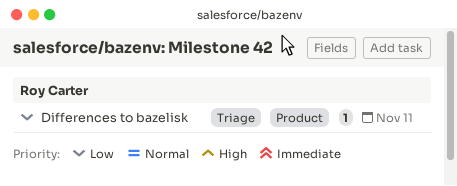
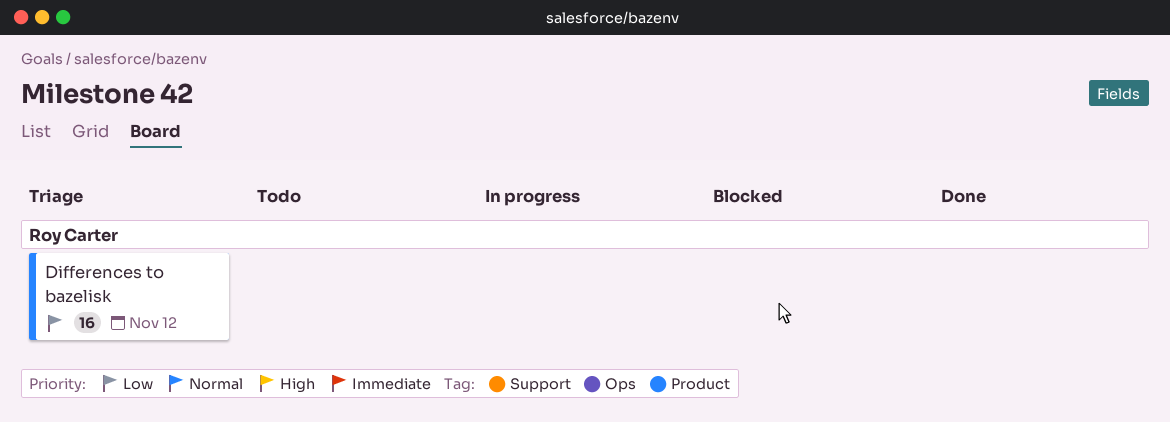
Differences to bazelisk, estimate: 1 -> 16
Differences to bazelisk, due: Nov 11 -> Nov 12

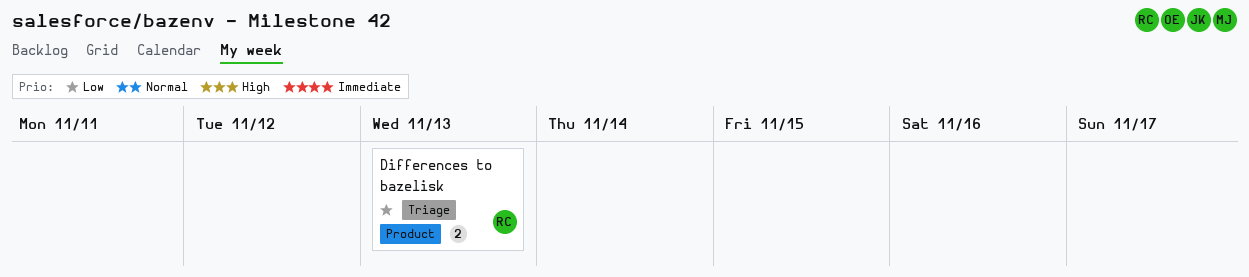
Differences to bazelisk, estimate: 16 -> 2
Differences to bazelisk, due: Nov 12 -> Nov 13

